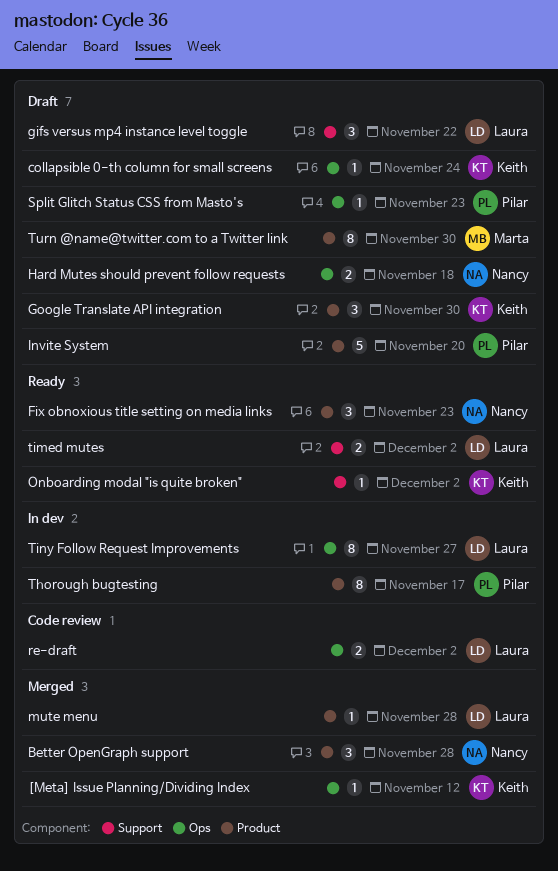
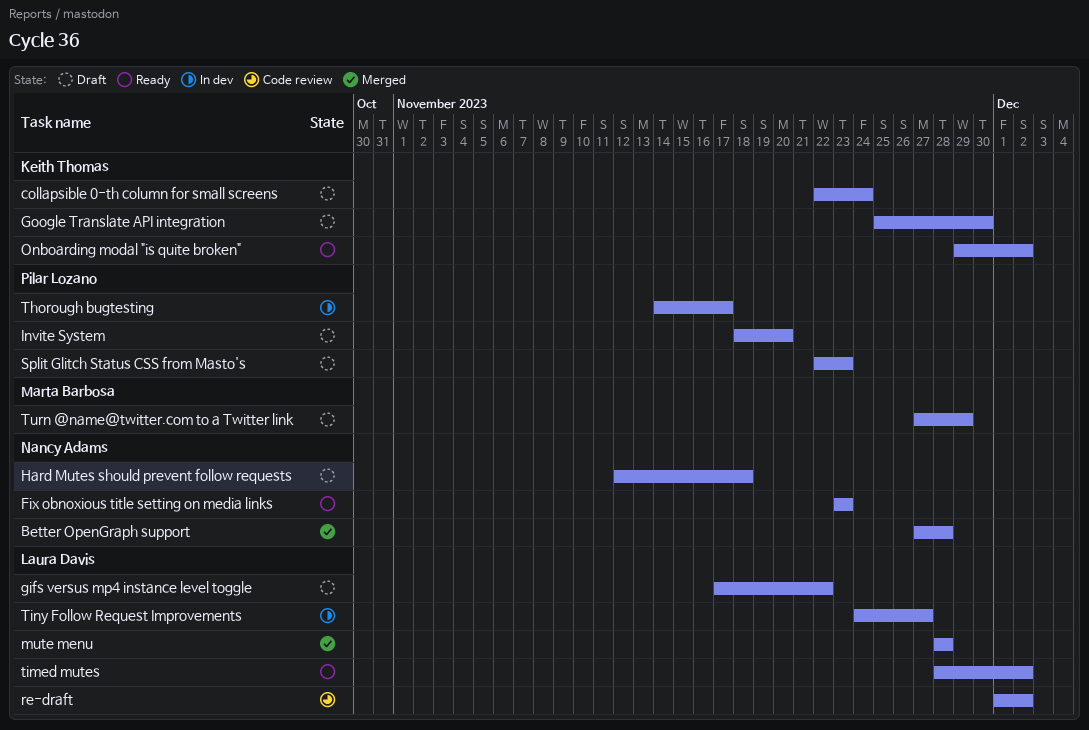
[Meta] Issue Planning/Dividing Index: present -> none
Turn @name@twitter.com to a Twitter link, due: Nov 30 -> Nov 29

